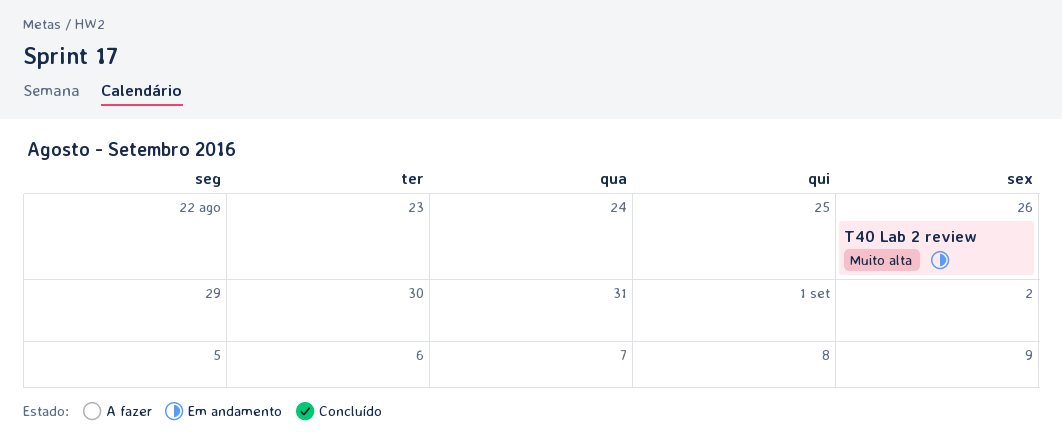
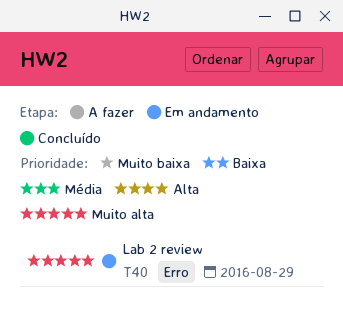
T40, due: Aug 26 -> Aug 29

